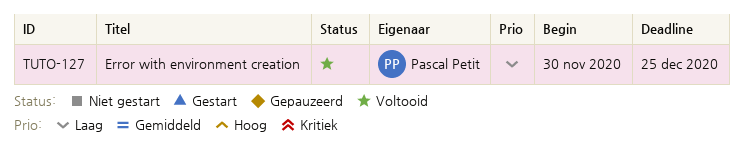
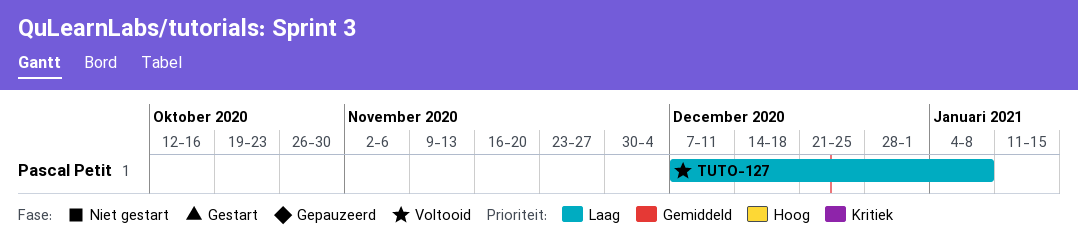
TUTO-127, start: Nov 30 -> Dec 7
TUTO-127, due: Dec 25 -> Jan 8

